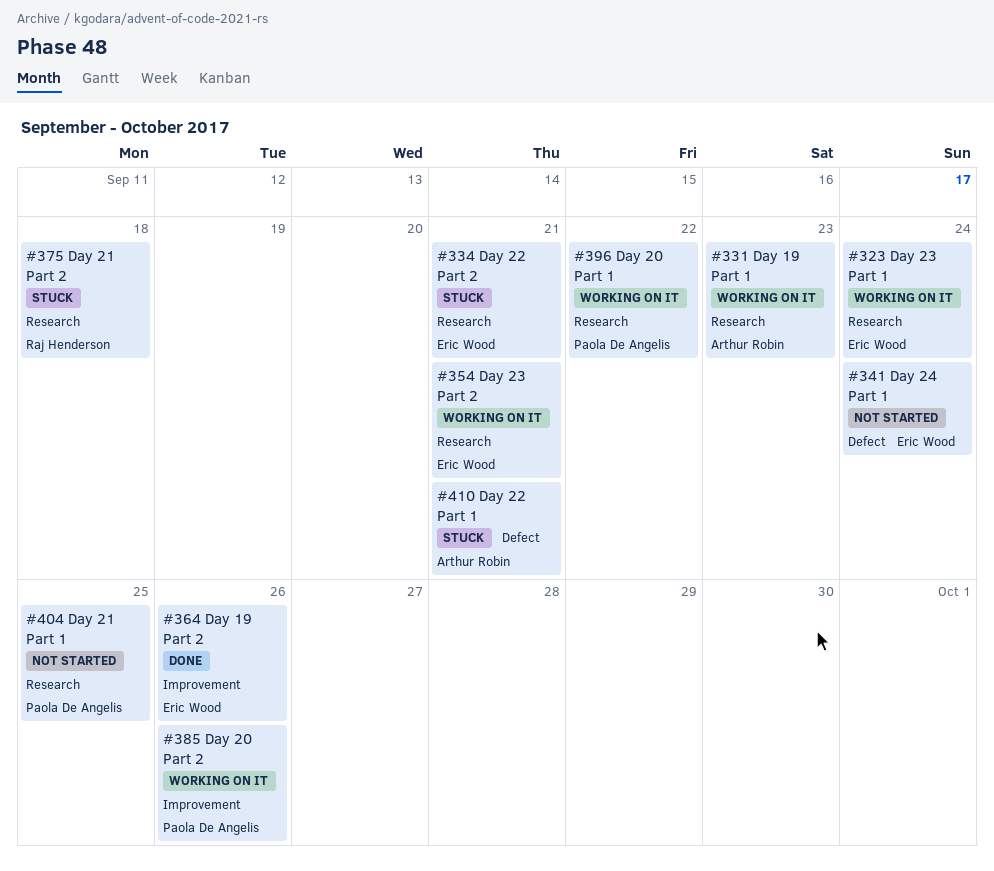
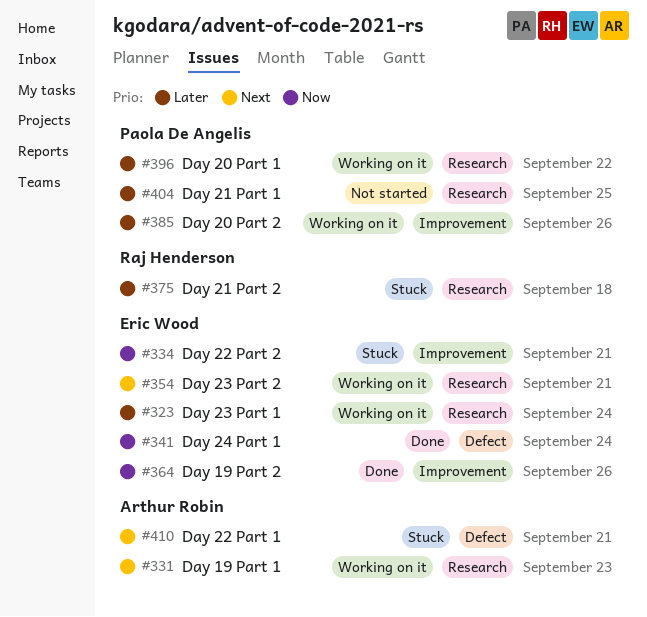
#334, label: Research -> Improvement
#341, status: Not started -> Done

